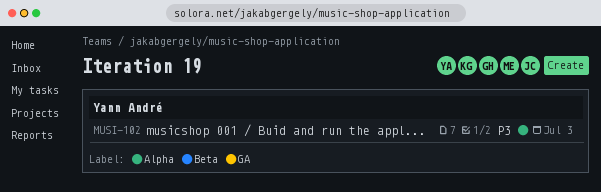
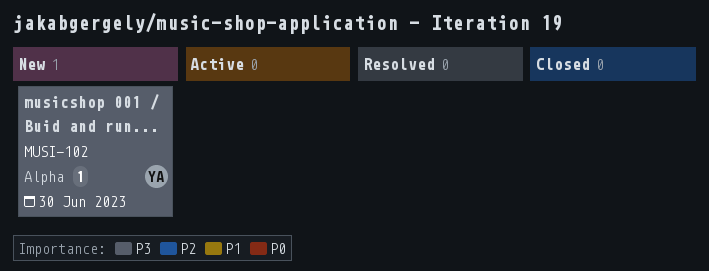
MUSI-102, due: Jul 3 -> Jun 30

